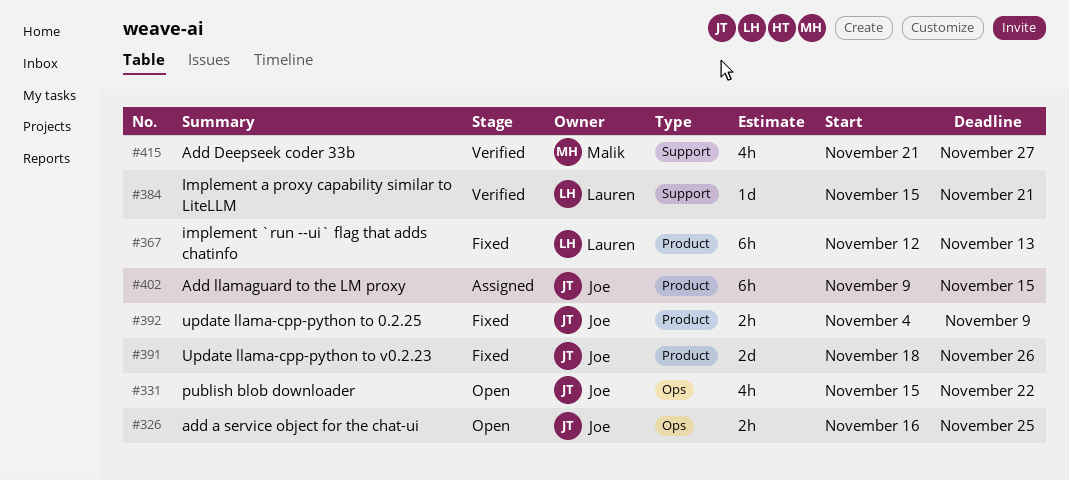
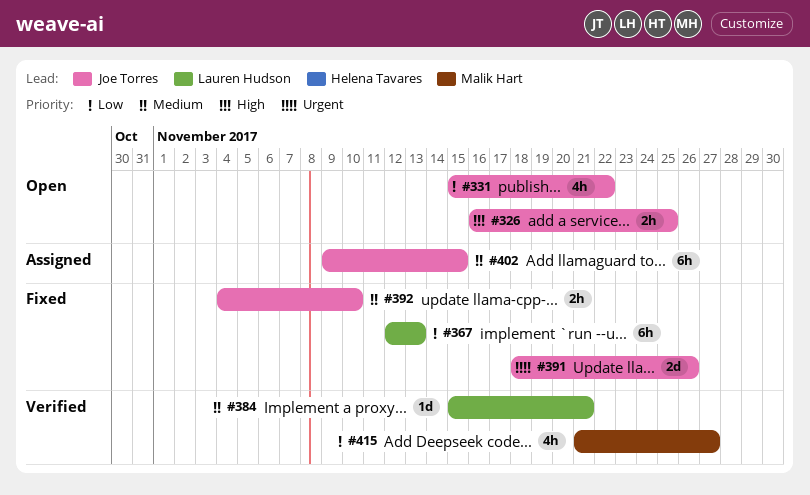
#392, due: Nov 9 -> Nov 10

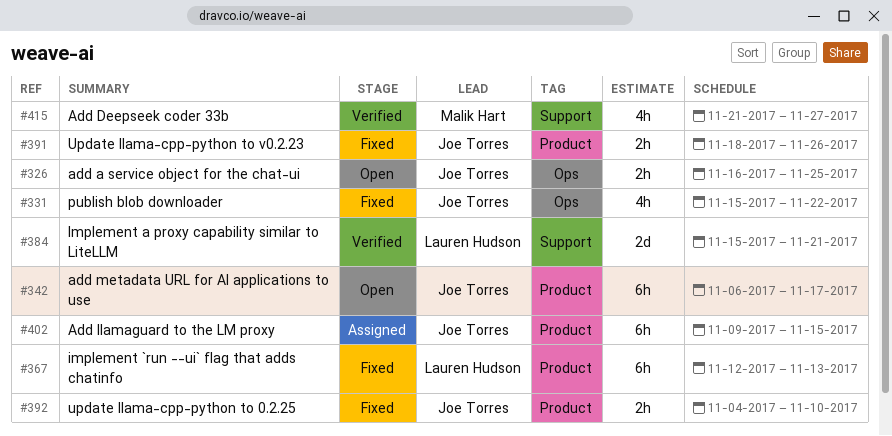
#331, status: Open -> Fixed
#342: none -> present
#384, estimate: 1d -> 2d
#391, estimate: 2d -> 2h

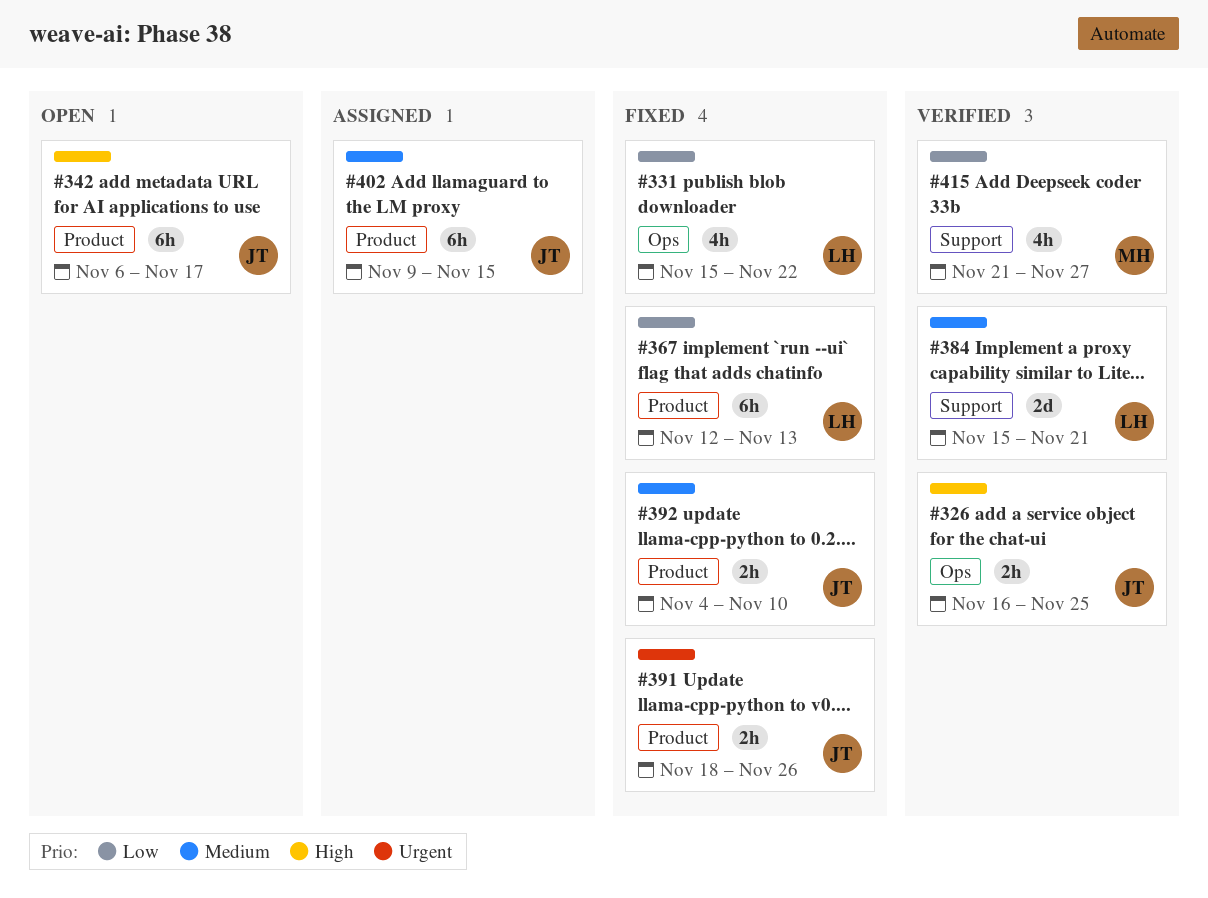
#326, status: Open -> Verified
#331, owner: Joe Torres -> Lauren Hudson

